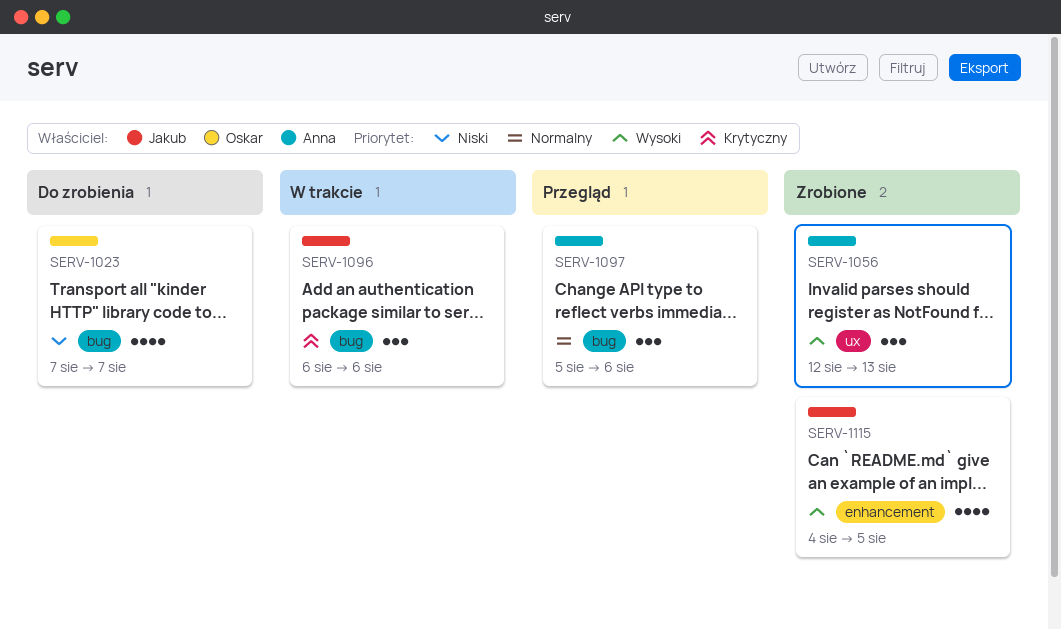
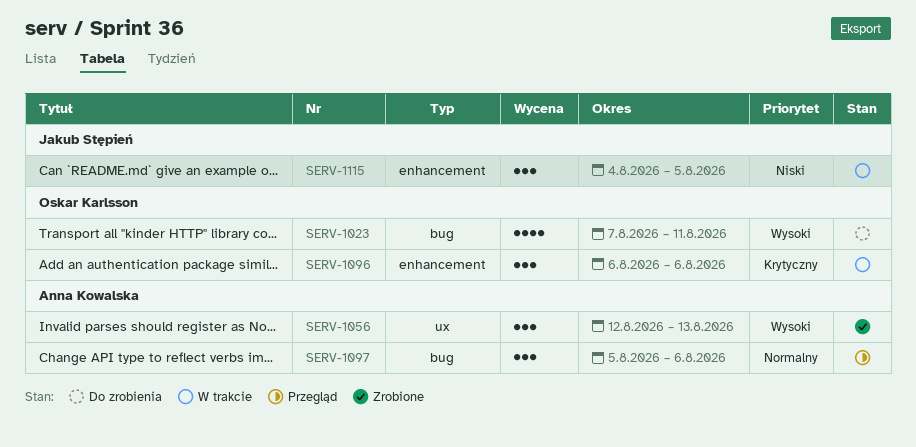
SERV-1023, priority: Niski -> Wysoki
SERV-1023, due: Aug 7 -> Aug 11
SERV-1096, owner: Jakub Stępień -> Oskar Karlsson
SERV-1096, label: bug -> enhancement
SERV-1115, status: Zrobione -> W trakcie
SERV-1115, priority: Wysoki -> Niski
SERV-1115, estimate: 4 -> 3

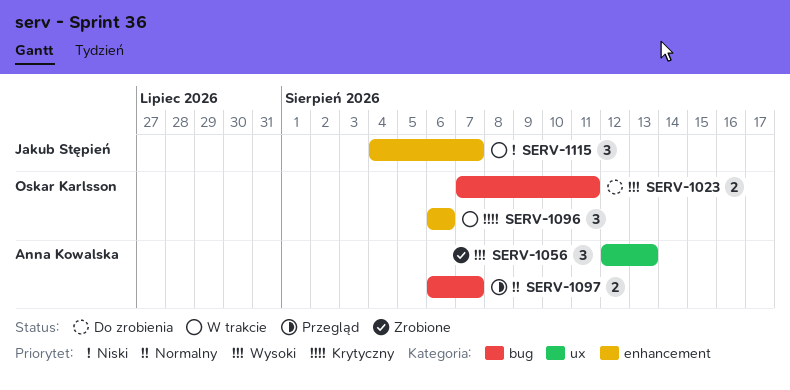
SERV-1023, estimate: 4 -> 2
SERV-1097, estimate: 3 -> 2
SERV-1097, start: Aug 5 -> Aug 6
SERV-1097, due: Aug 6 -> Aug 7
SERV-1115, due: Aug 5 -> Aug 7

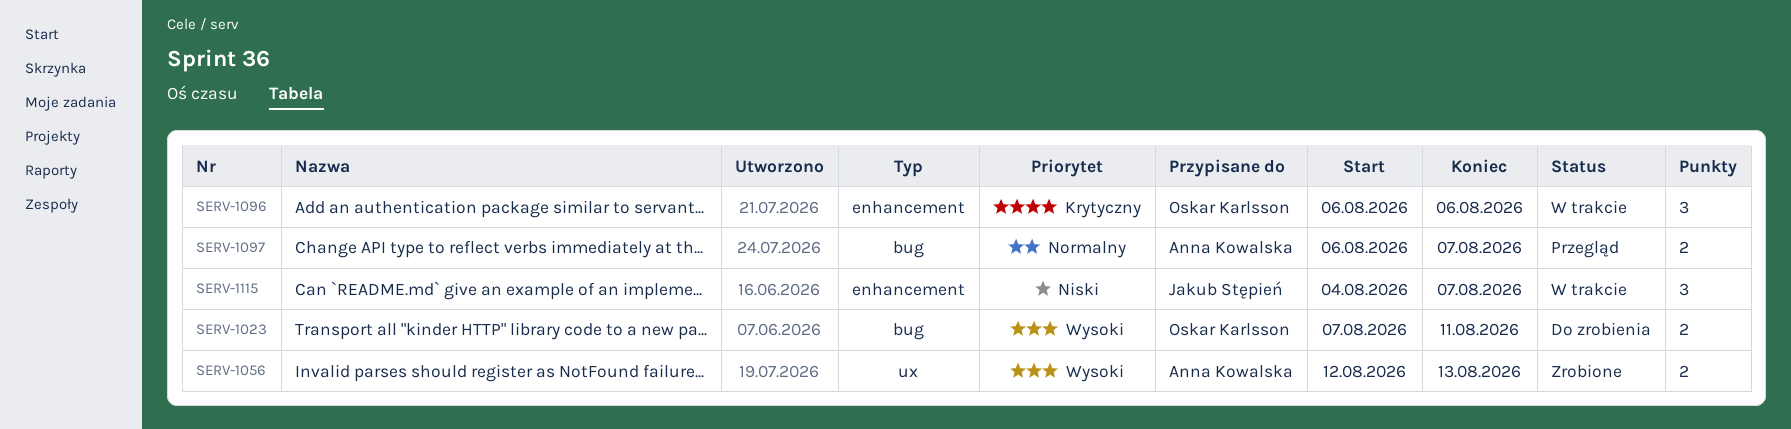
SERV-1056, estimate: 3 -> 2

